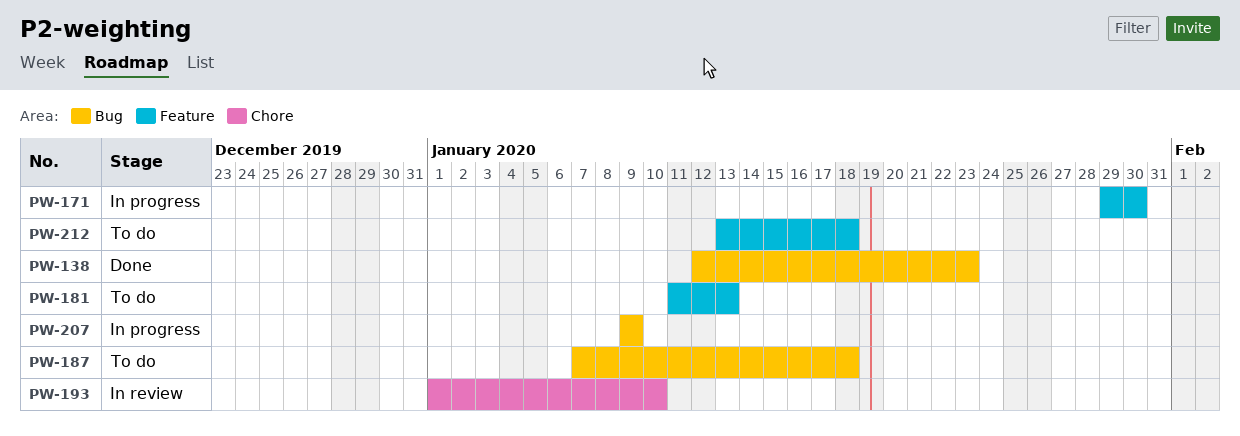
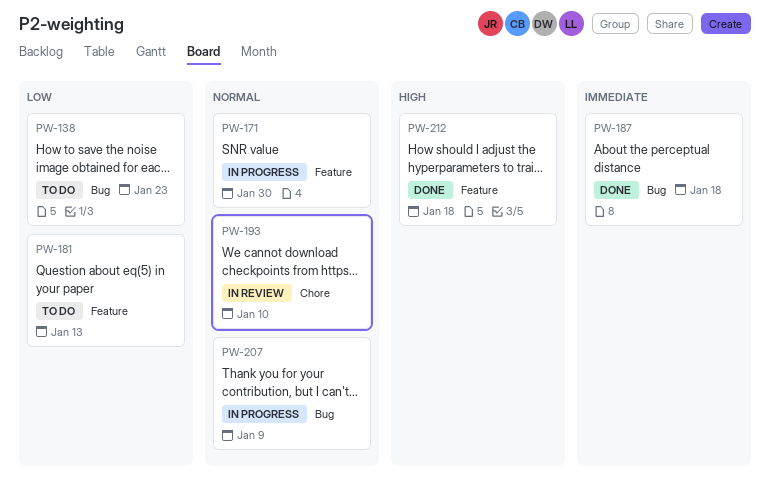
PW-138, status: Done -> To do
PW-187, status: To do -> Done
PW-212, status: To do -> Done

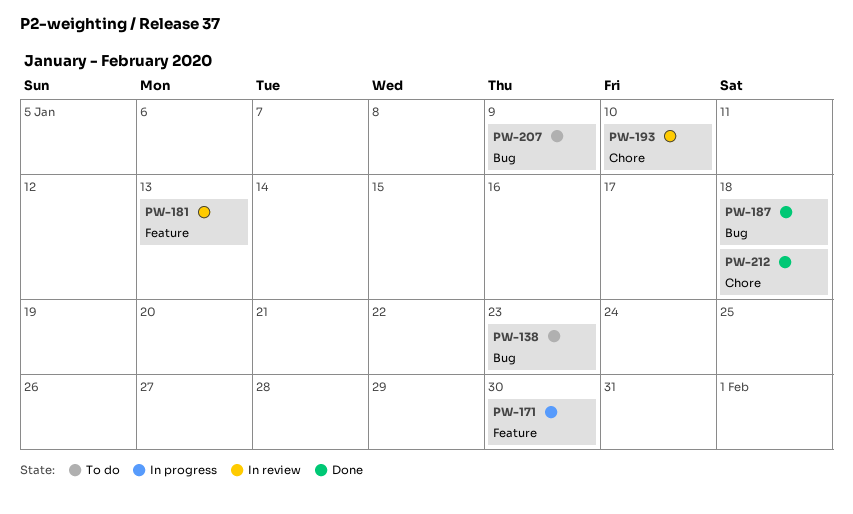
PW-181, status: To do -> In review
PW-207, status: In progress -> To do
PW-212, label: Feature -> Chore

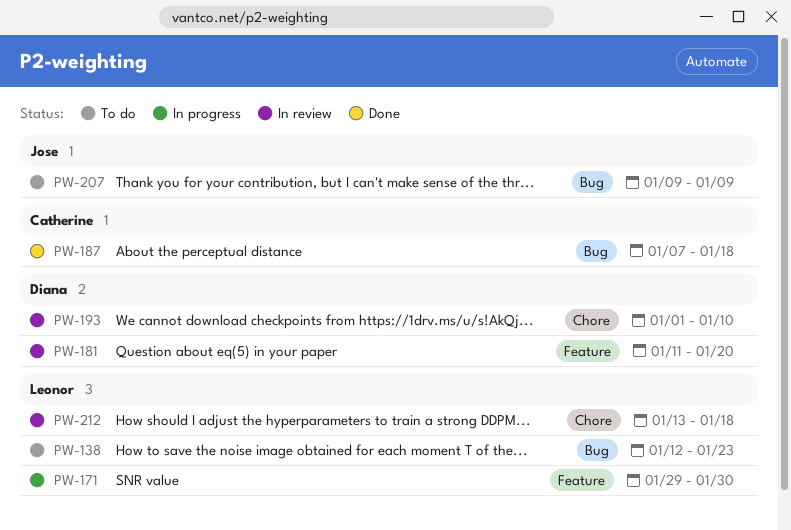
PW-181, due: Jan 13 -> Jan 20
PW-212, status: Done -> In review

